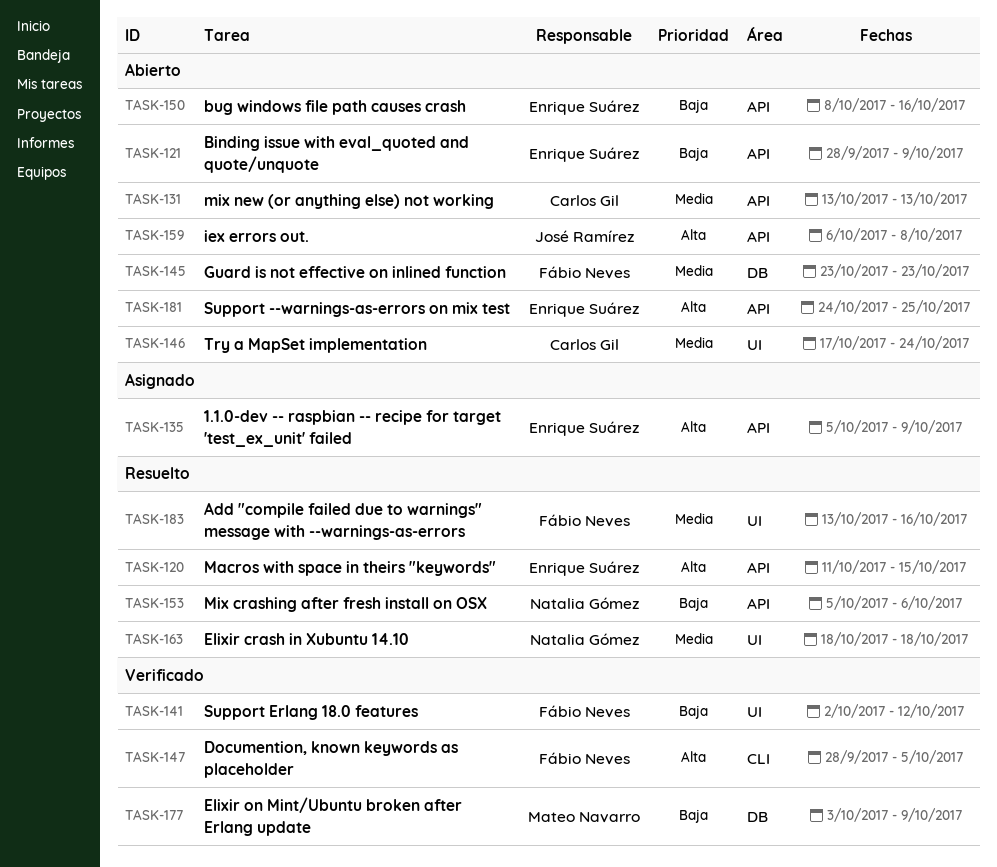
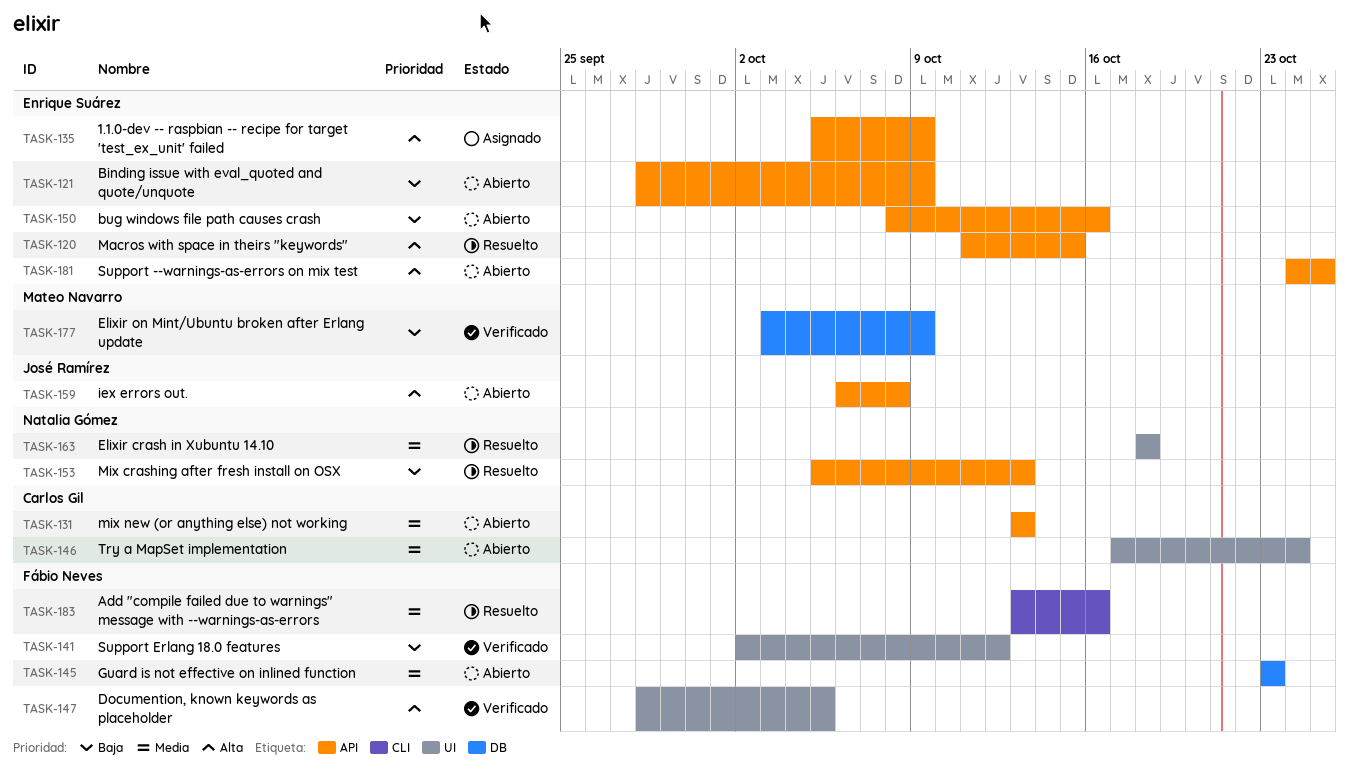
TASK-147, label: CLI -> UI
TASK-153, due: Oct 6 -> Oct 13
TASK-183, label: UI -> CLI

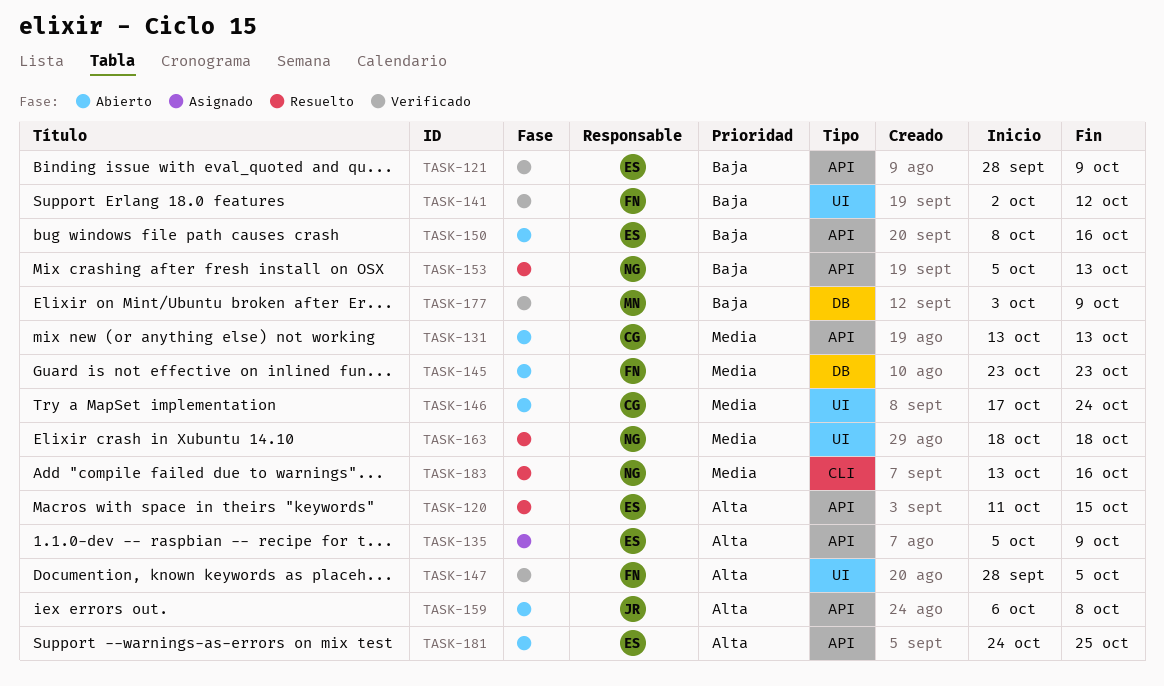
TASK-121, status: Abierto -> Verificado
TASK-183, owner: Fábio Neves -> Natalia Gómez

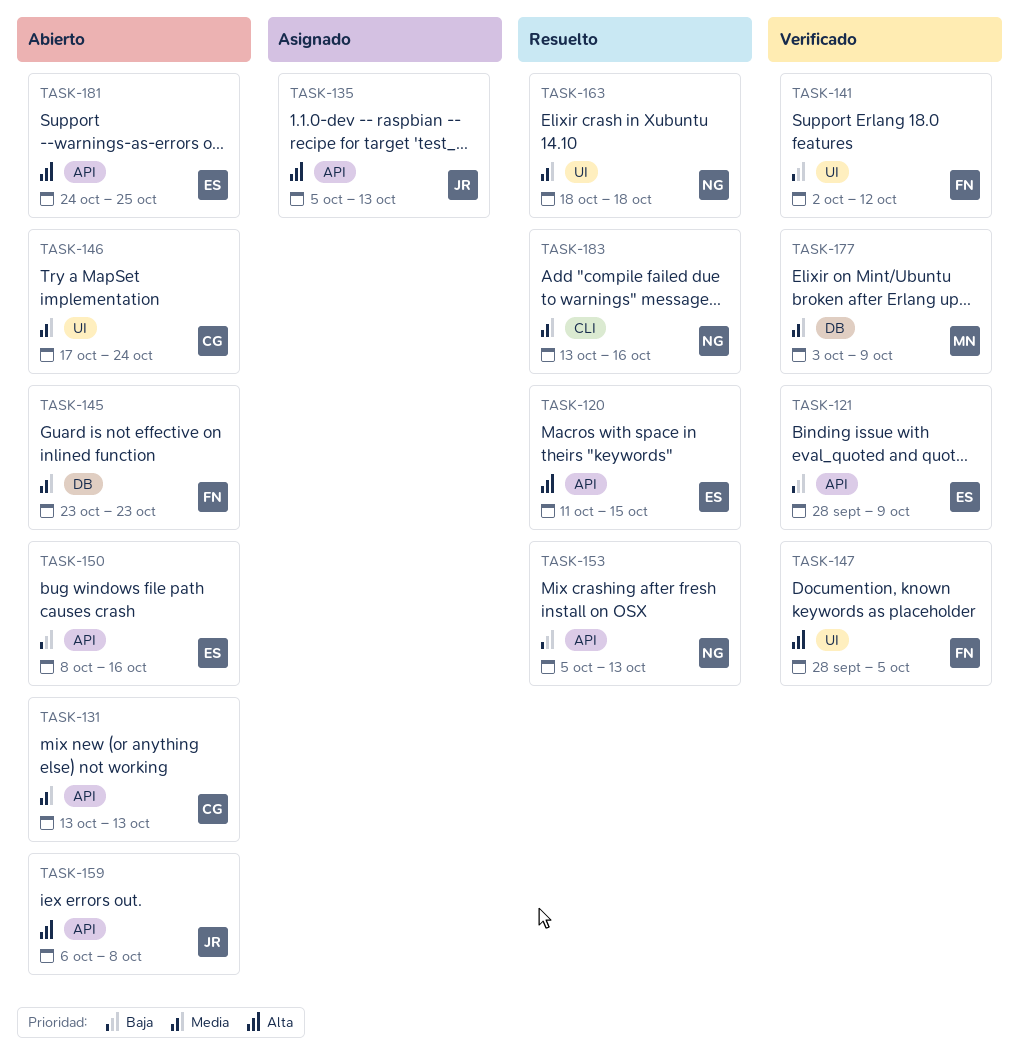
TASK-135, owner: ES -> JR
TASK-135, due: Oct 9 -> Oct 13
TASK-177, priority: Baja -> Media

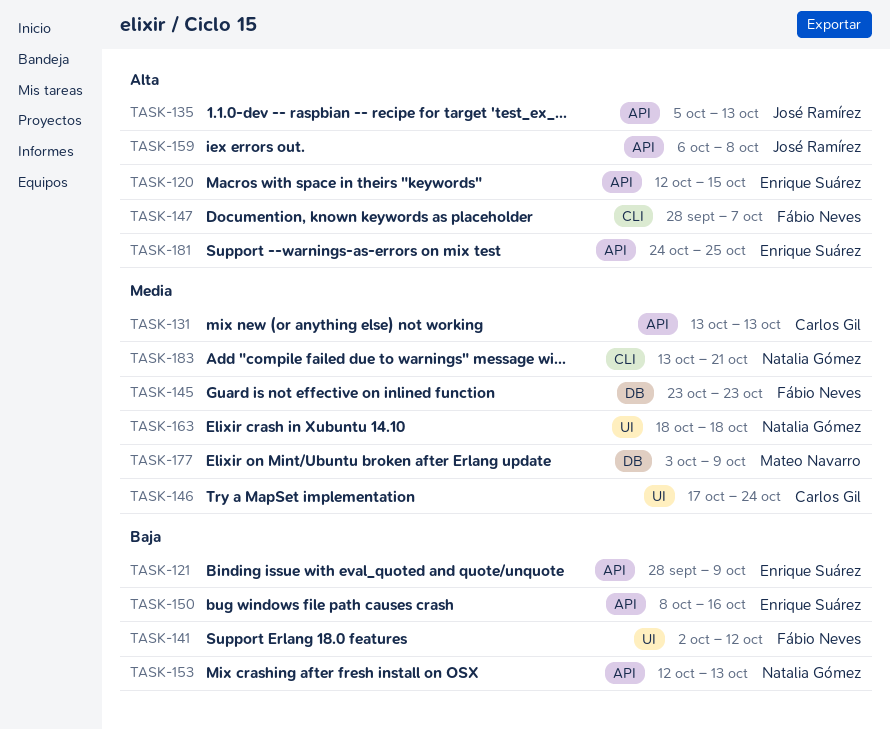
TASK-120, start: Oct 11 -> Oct 12
TASK-147, label: UI -> CLI
TASK-147, due: Oct 5 -> Oct 7
TASK-153, start: Oct 5 -> Oct 12
TASK-183, due: Oct 16 -> Oct 21

